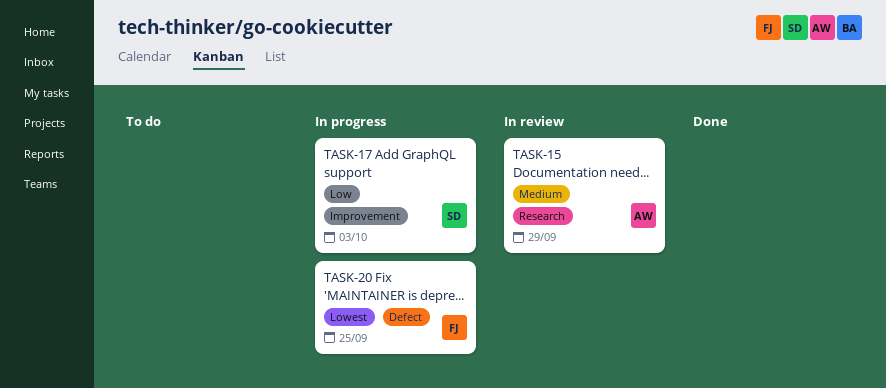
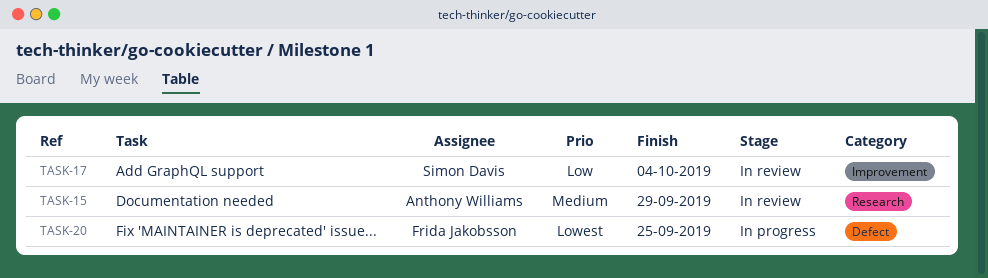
TASK-17, status: In progress -> In review
TASK-17, due: Oct 3 -> Oct 4

